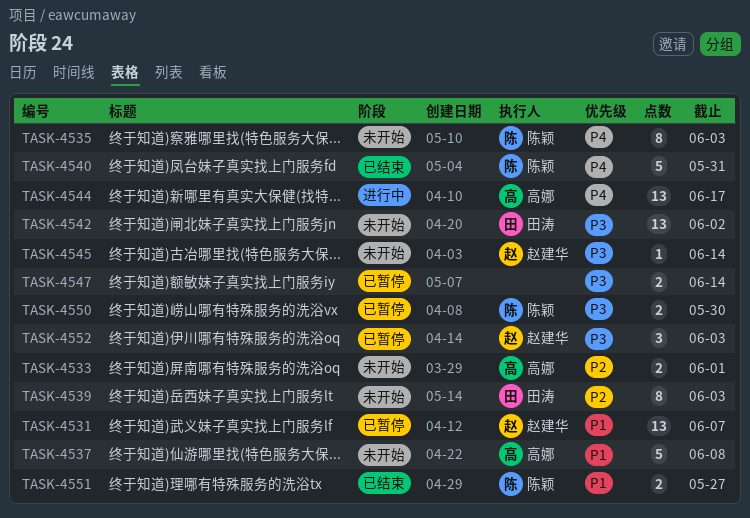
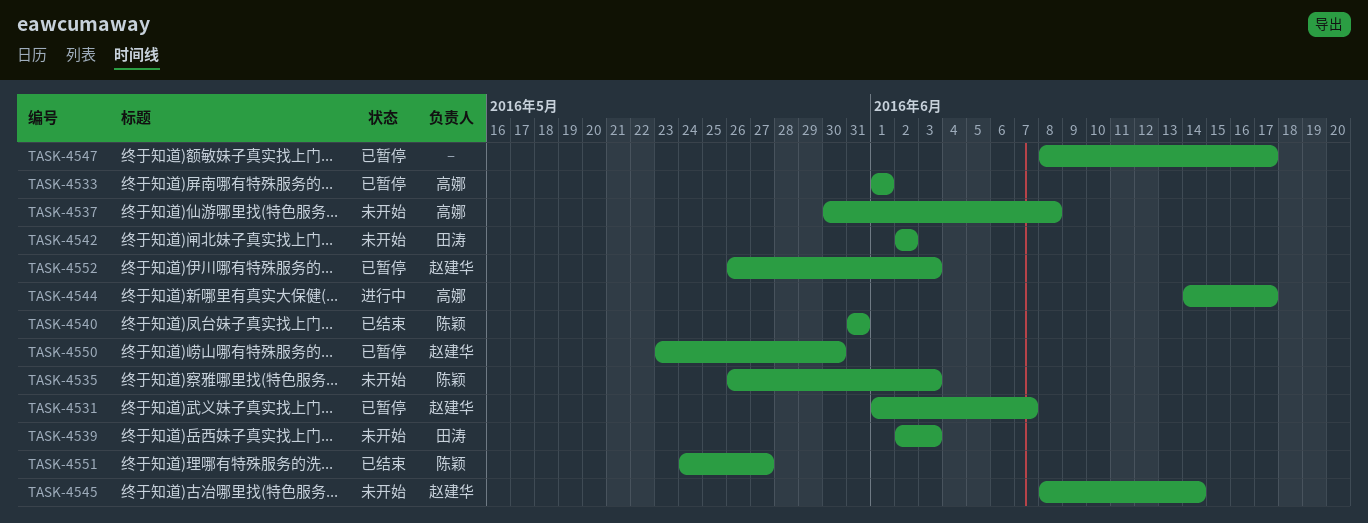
TASK-4533, status: 未开始 -> 已暂停
TASK-4547, due: Jun 14 -> Jun 17
TASK-4550, owner: 陈颖 -> 赵建华

